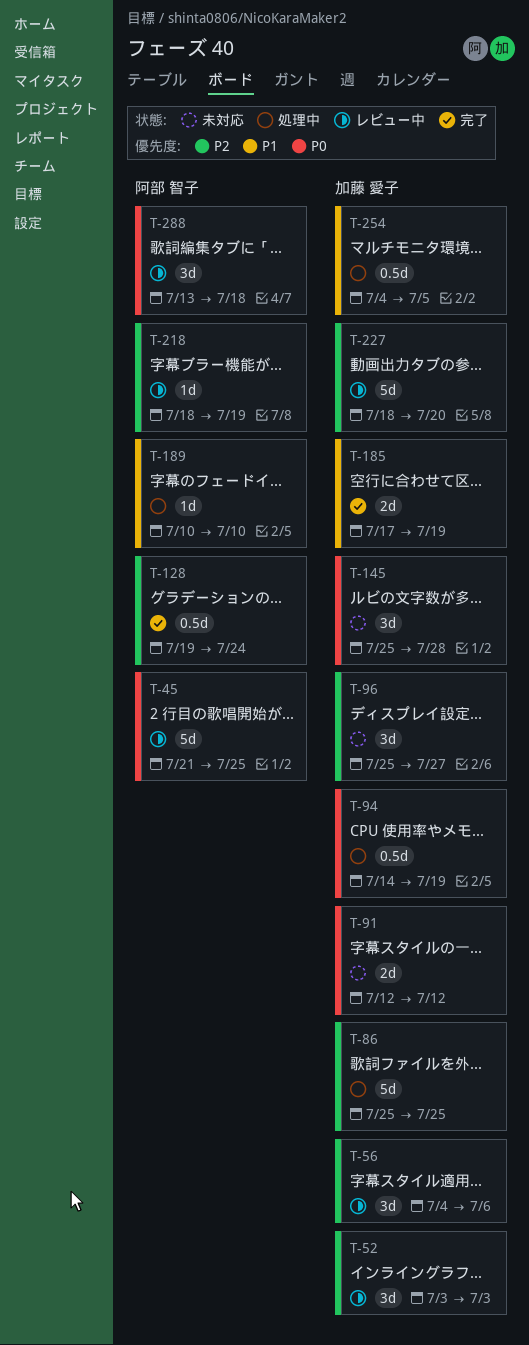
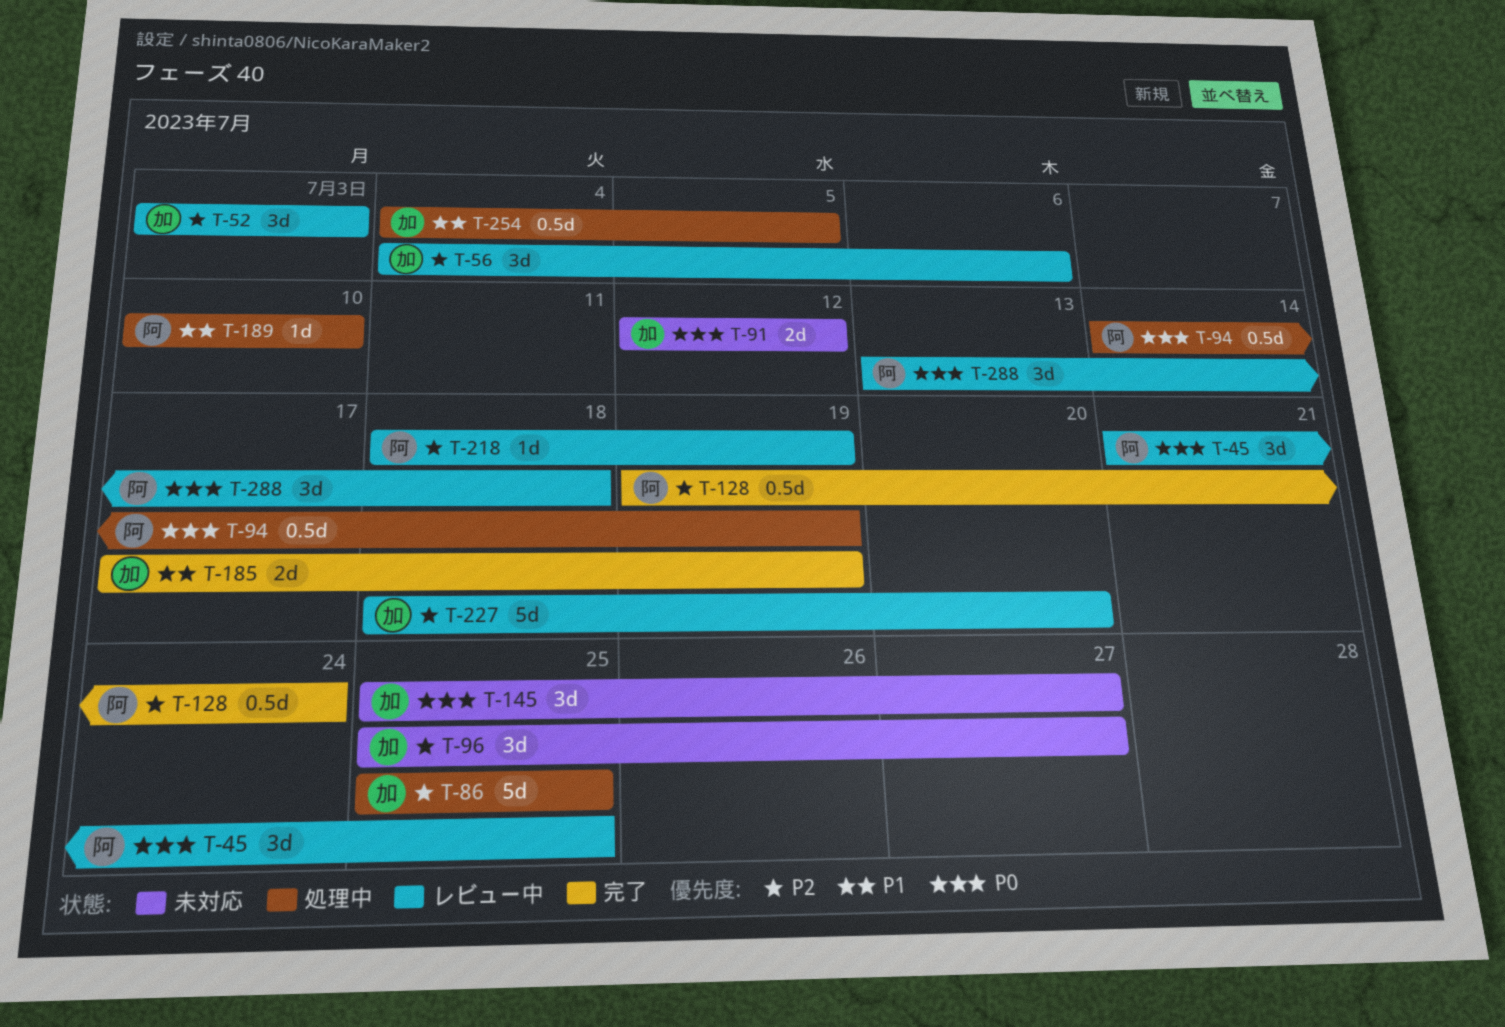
T-45, estimate: 5d -> 3d
T-94, owner: 加藤 愛子 -> 阿部 智子
T-145, due: Jul 28 -> Jul 27

